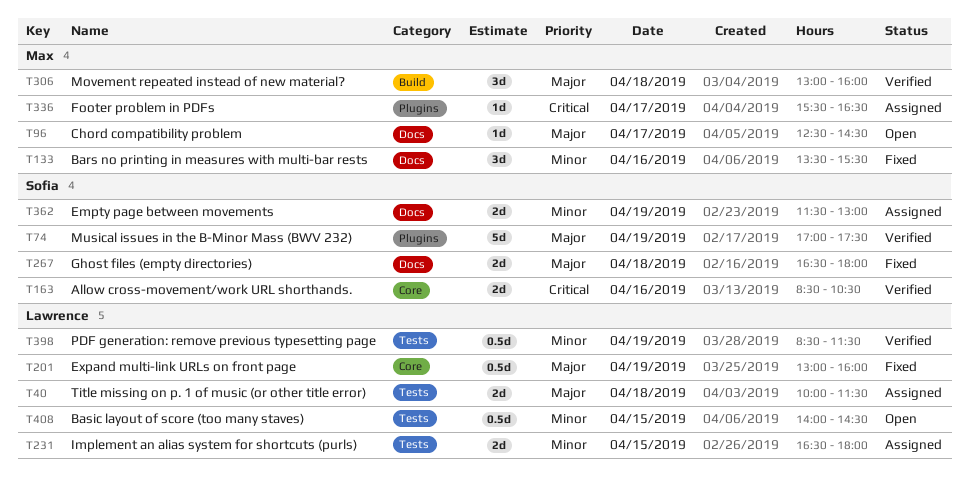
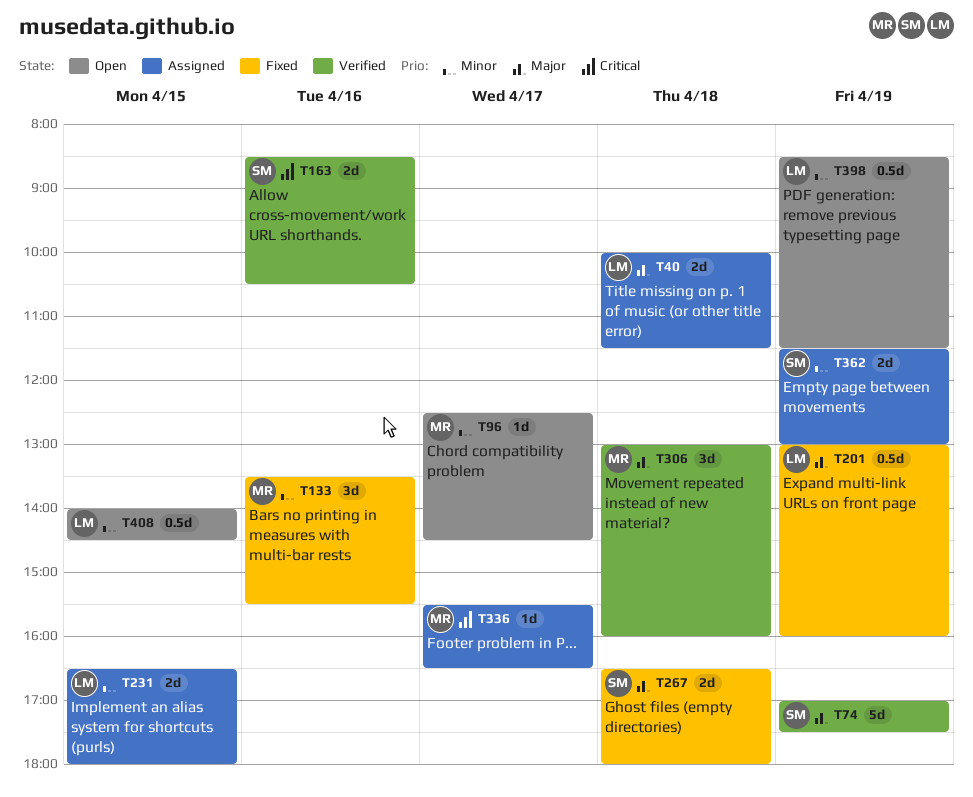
T96, priority: Major -> Minor
T398, status: Verified -> Open

